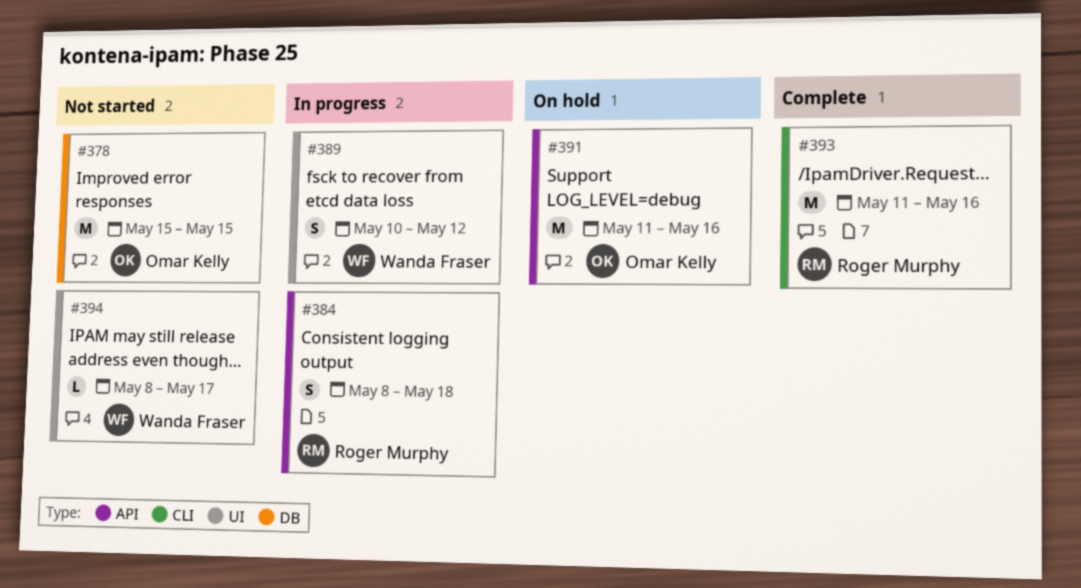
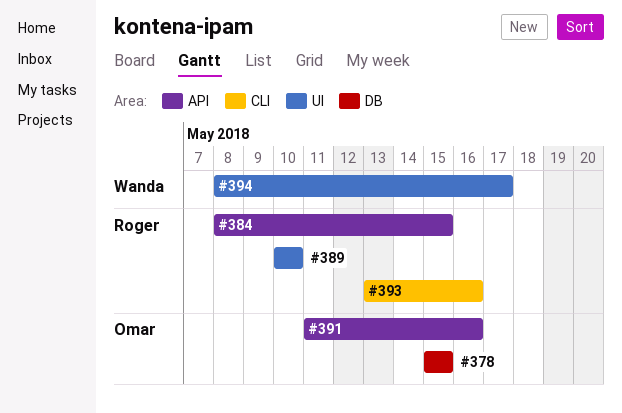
#384, due: May 18 -> May 15
#389, owner: Wanda Fraser -> Roger Murphy
#389, due: May 12 -> May 10
#393, start: May 11 -> May 13

